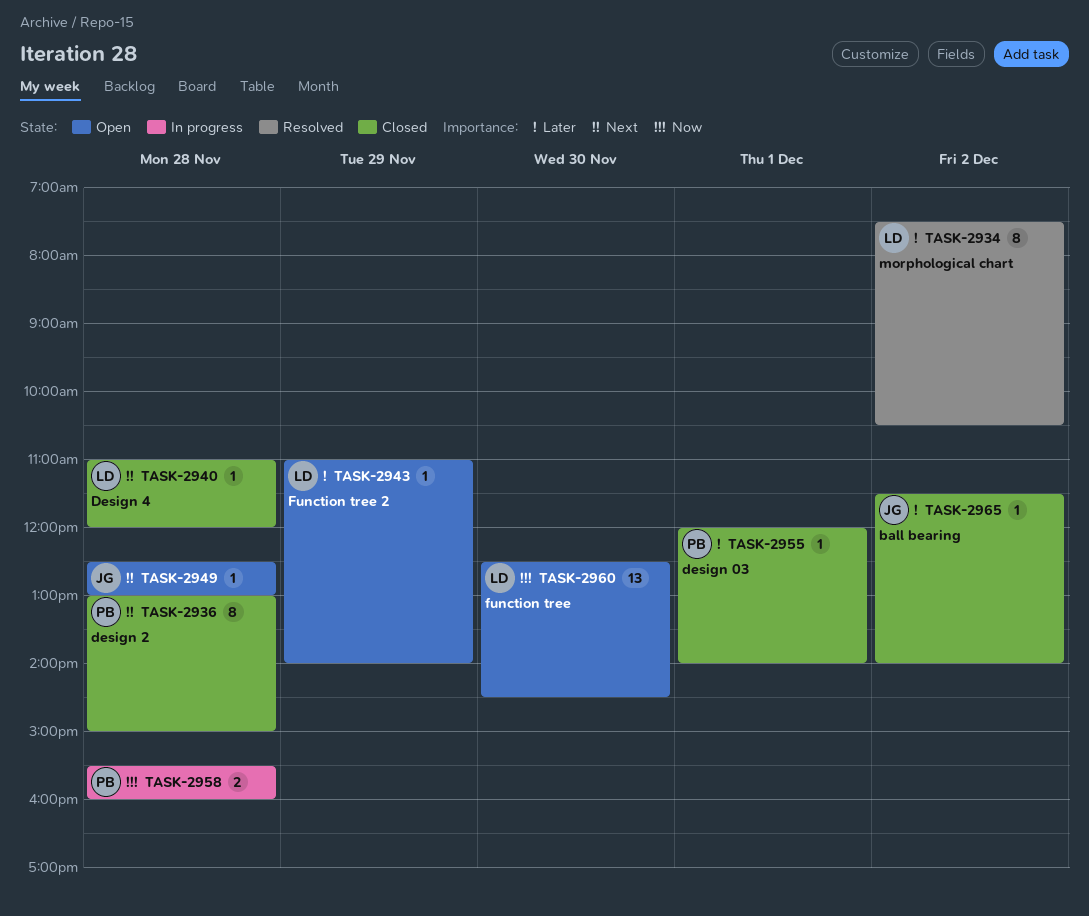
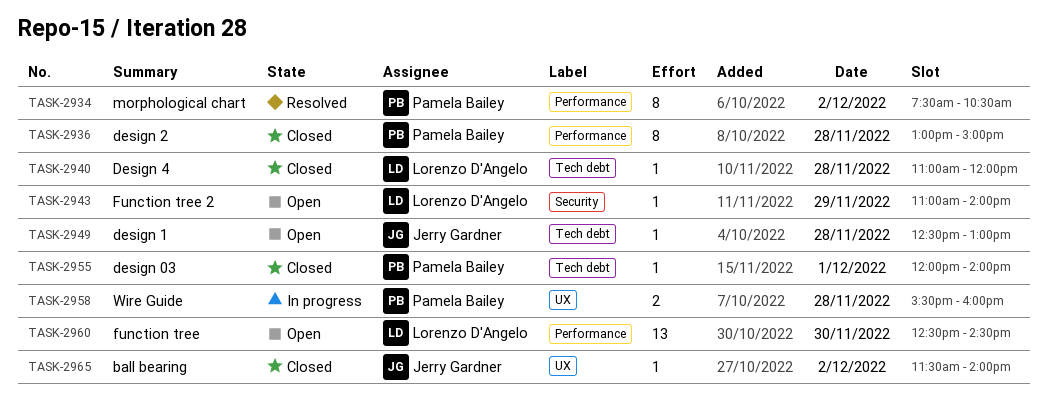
TASK-2934, owner: Lorenzo D'Angelo -> Pamela Bailey

